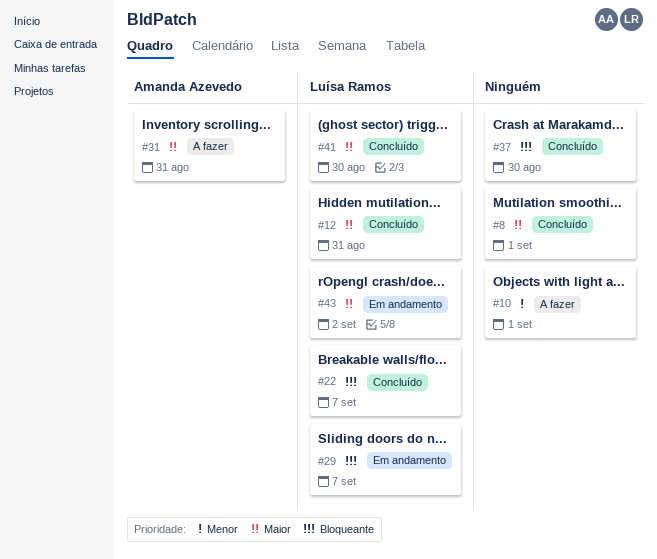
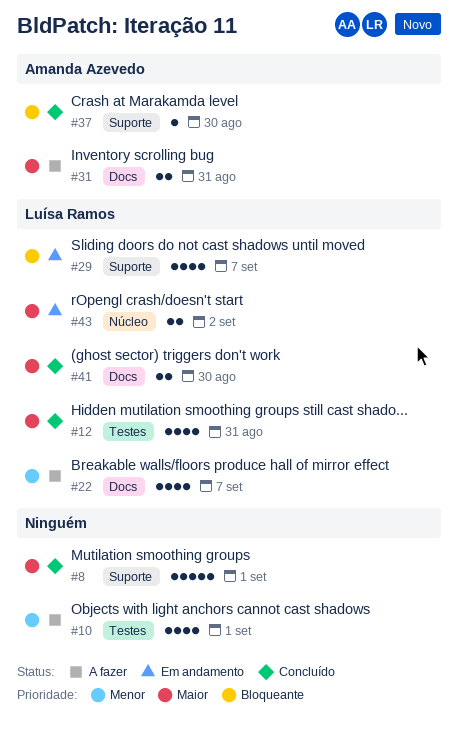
#22, status: Concluído -> A fazer
#22, priority: Bloqueante -> Menor
#37, owner: none -> Amanda Azevedo

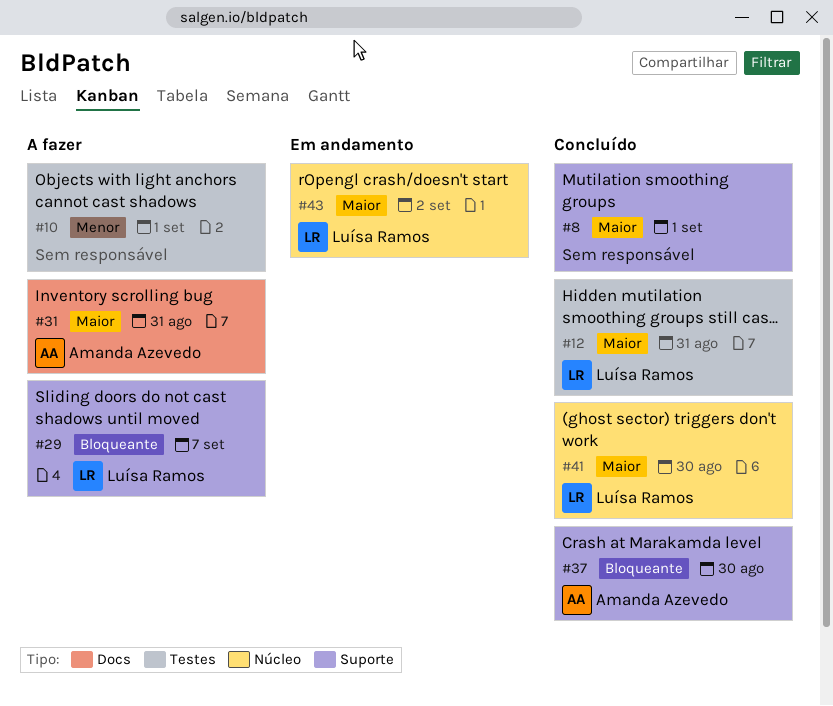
#22: present -> none
#29, status: Em andamento -> A fazer
#41, label: Docs -> Núcleo

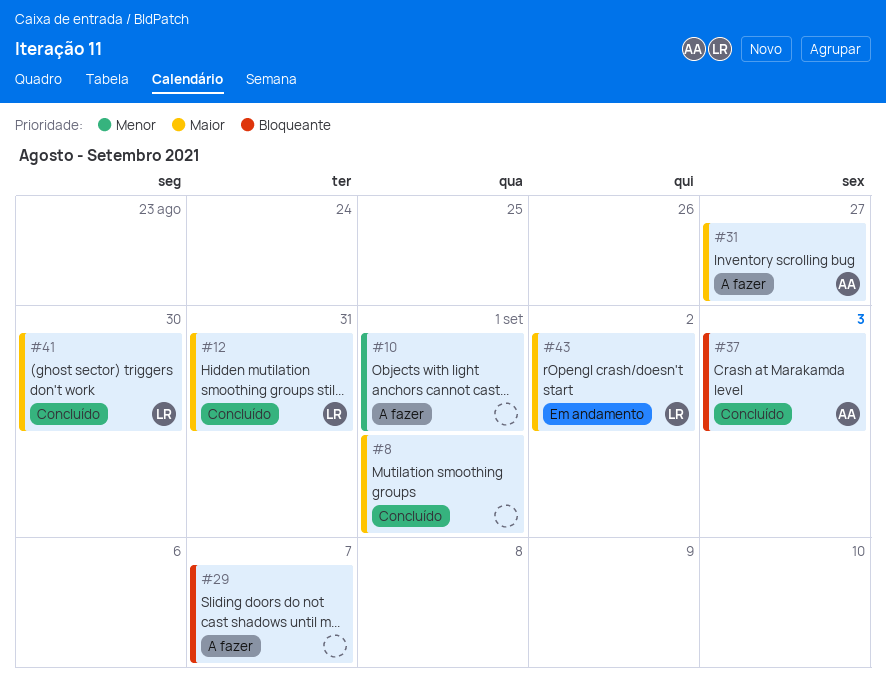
#29, owner: Luísa Ramos -> none
#31, due: Aug 31 -> Aug 27
#37, due: Aug 30 -> Sep 3

